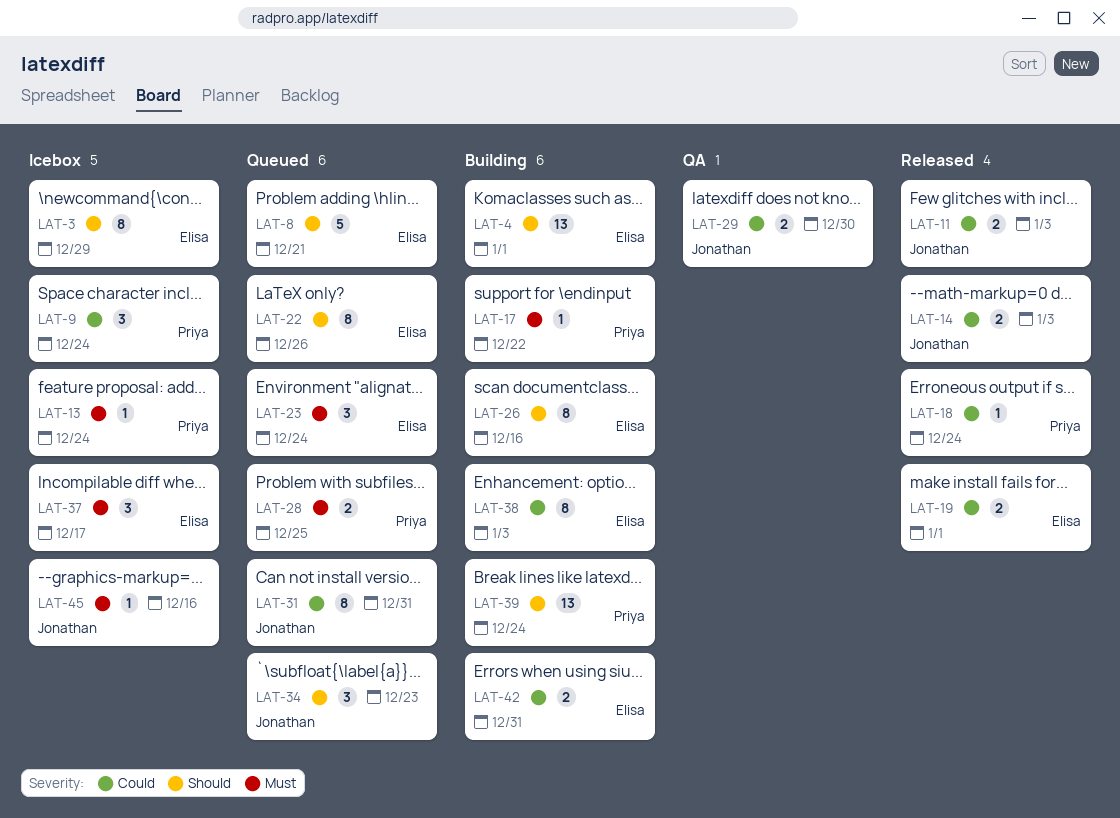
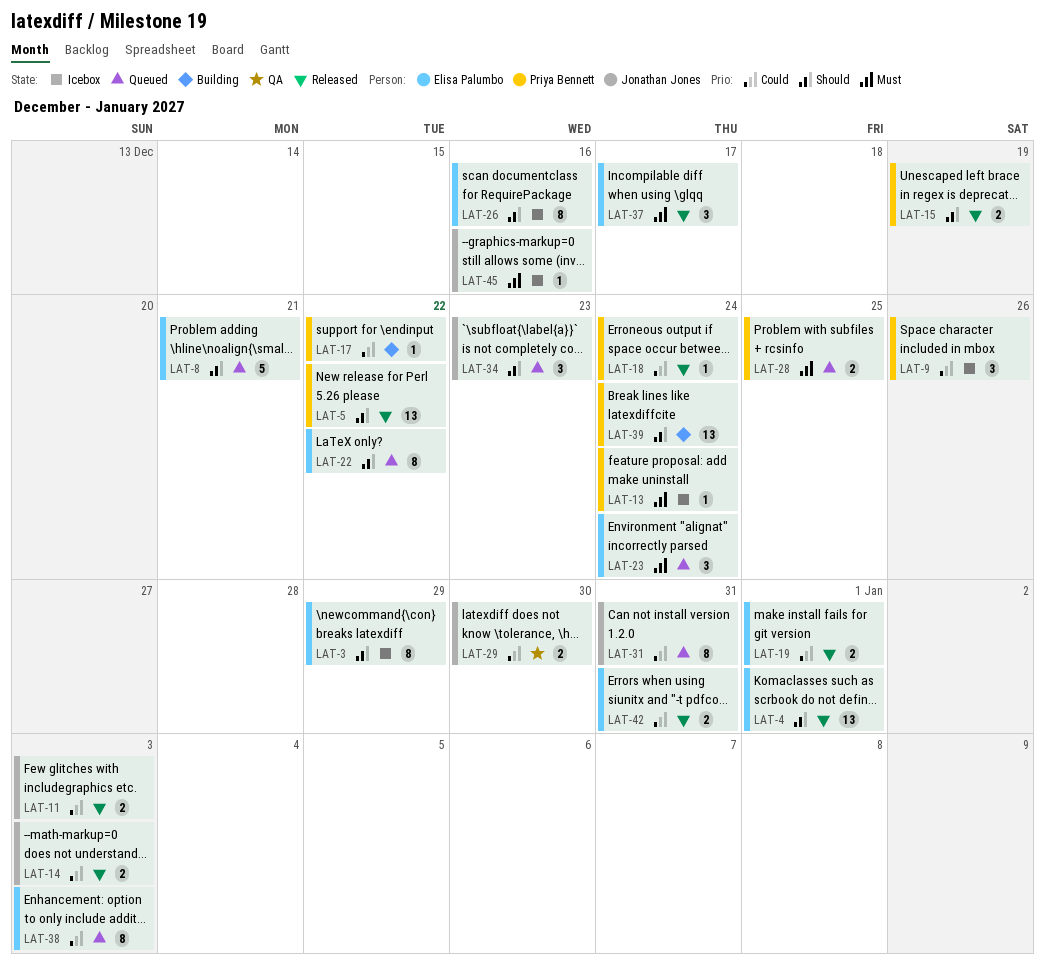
LAT-4, status: Building -> Released
LAT-5: none -> present
LAT-9, due: Dec 24 -> Dec 26
LAT-15: none -> present
LAT-17, priority: Must -> Could
LAT-22, due: Dec 26 -> Dec 22
LAT-26, status: Building -> Icebox
LAT-37, status: Icebox -> Released
LAT-38, status: Building -> Queued
LAT-42, status: Building -> Released

